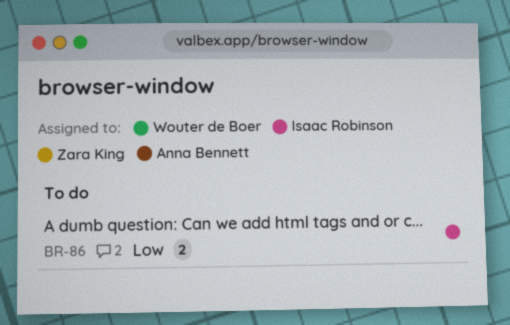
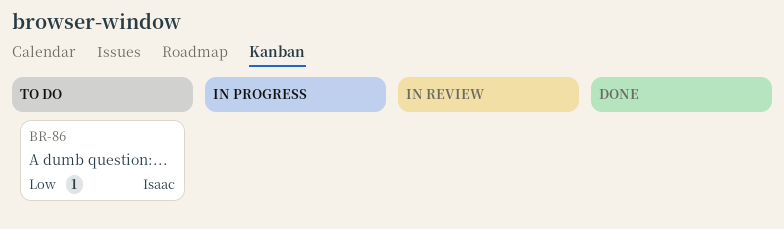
BR-86, estimate: 2 -> 1

